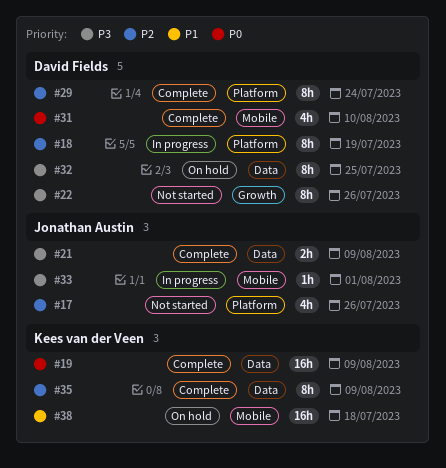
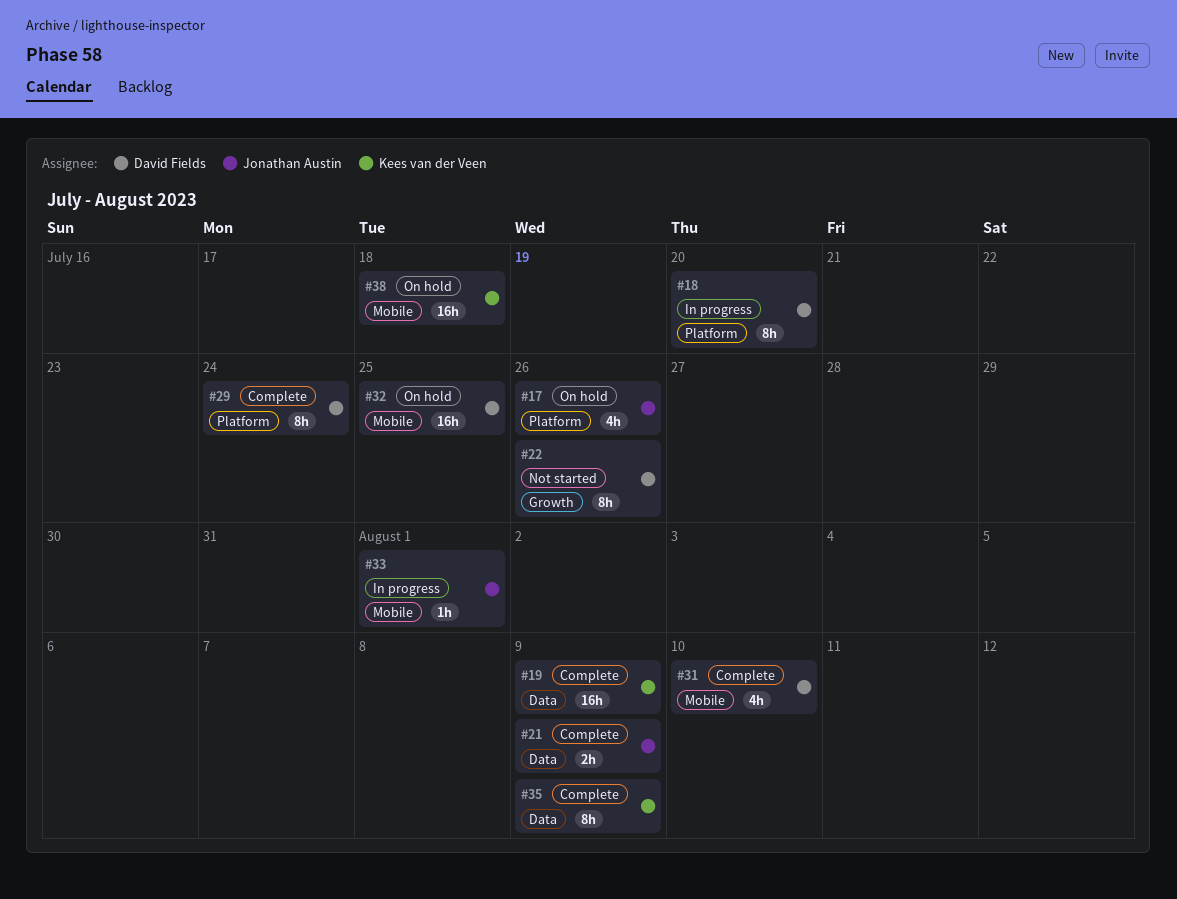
#17, status: Not started -> On hold
#18, due: Jul 19 -> Jul 20
#32, label: Data -> Mobile
#32, estimate: 8h -> 16h

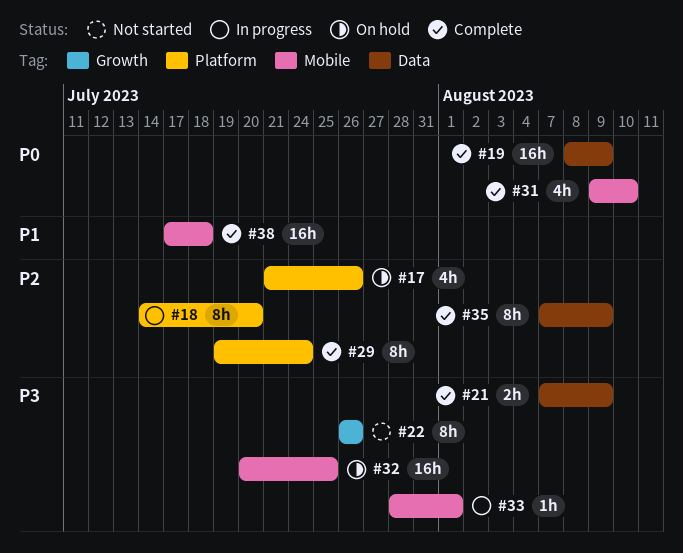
#38, status: On hold -> Complete

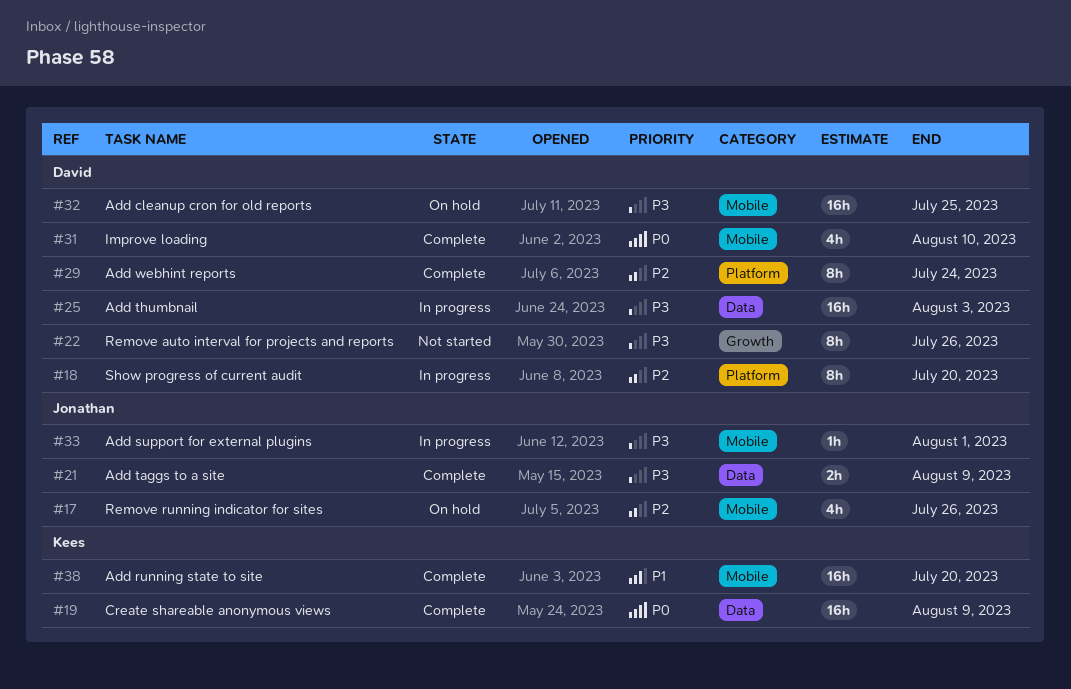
#17, label: Platform -> Mobile
#25: none -> present
#35: present -> none
#38, due: Jul 18 -> Jul 20

